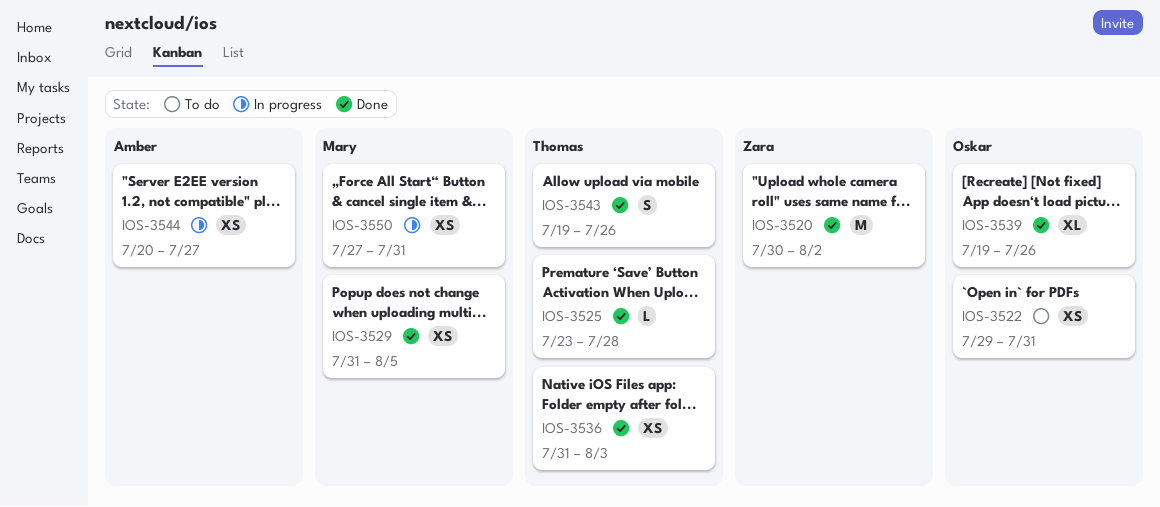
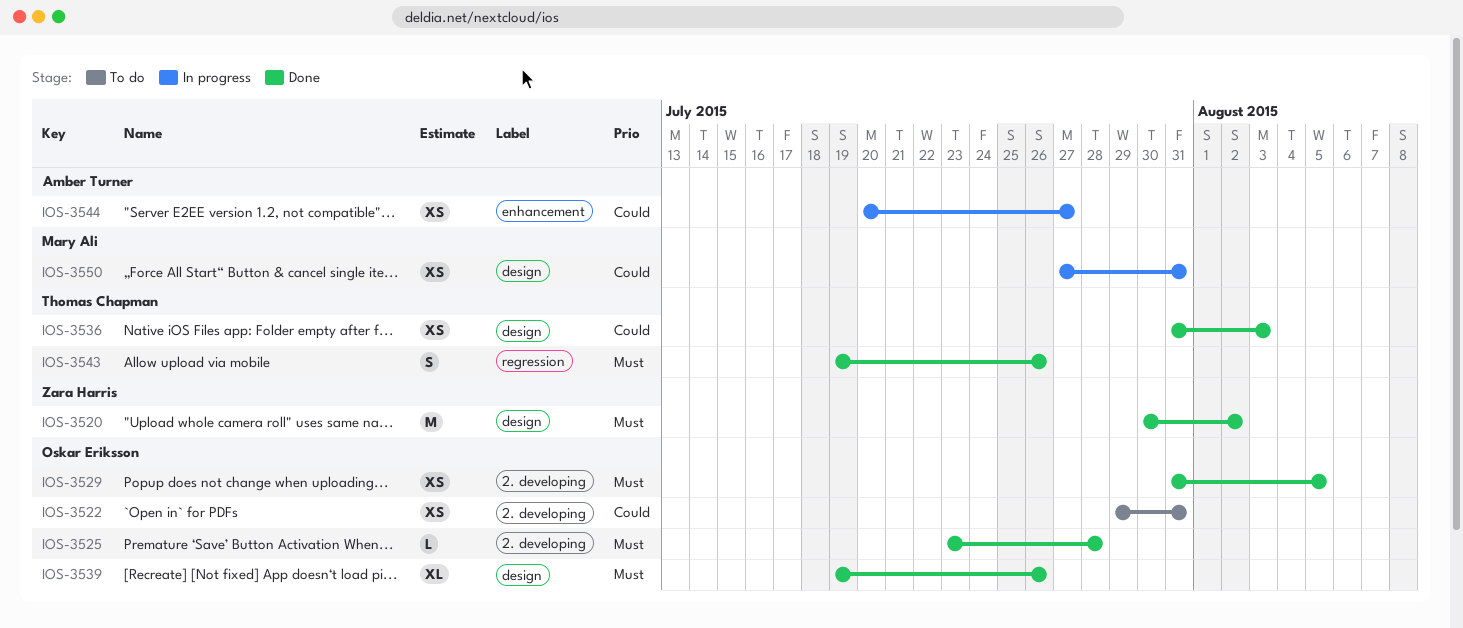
IOS-3525, owner: Thomas Chapman -> Oskar Eriksson
IOS-3529, owner: Mary Ali -> Oskar Eriksson

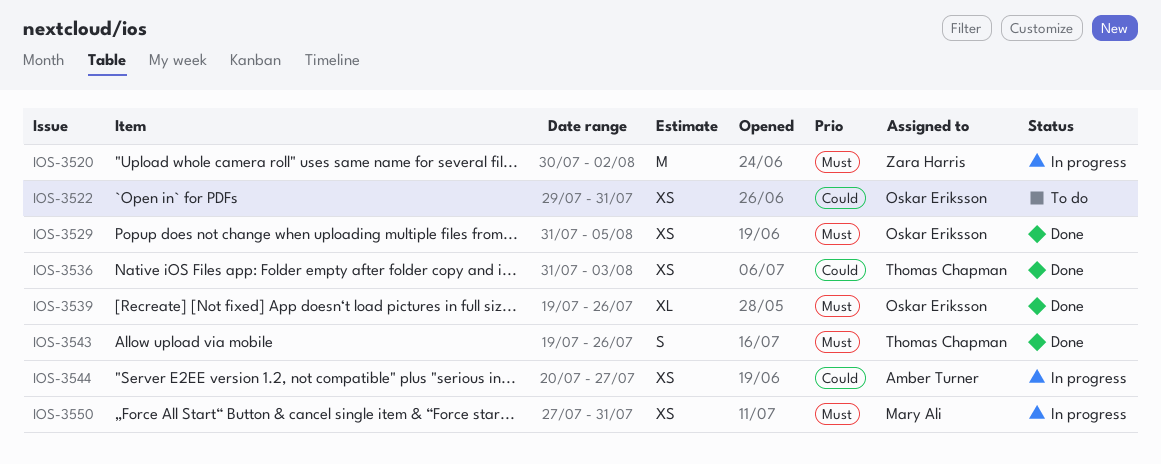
IOS-3520, status: Done -> In progress
IOS-3525: present -> none
IOS-3550, priority: Could -> Must

